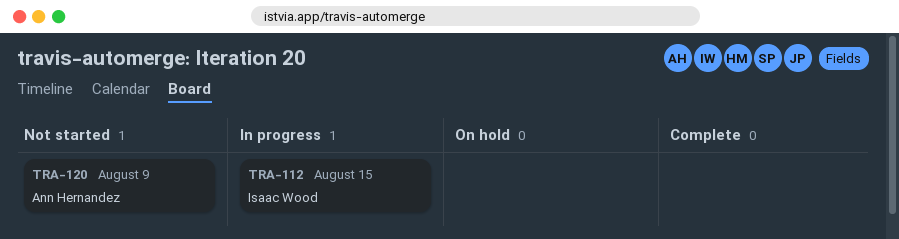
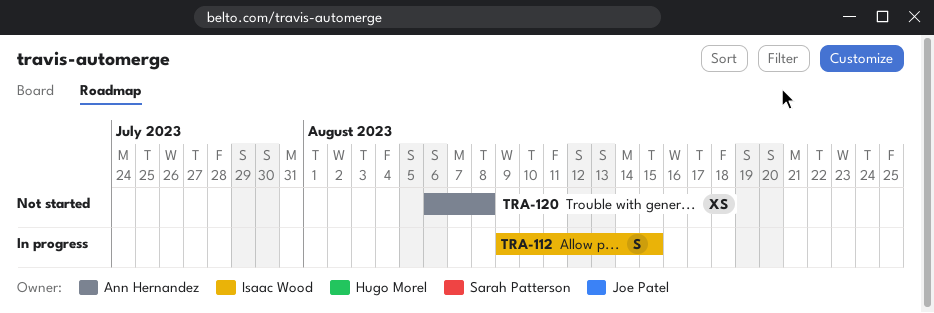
TRA-120, due: Aug 9 -> Aug 8

